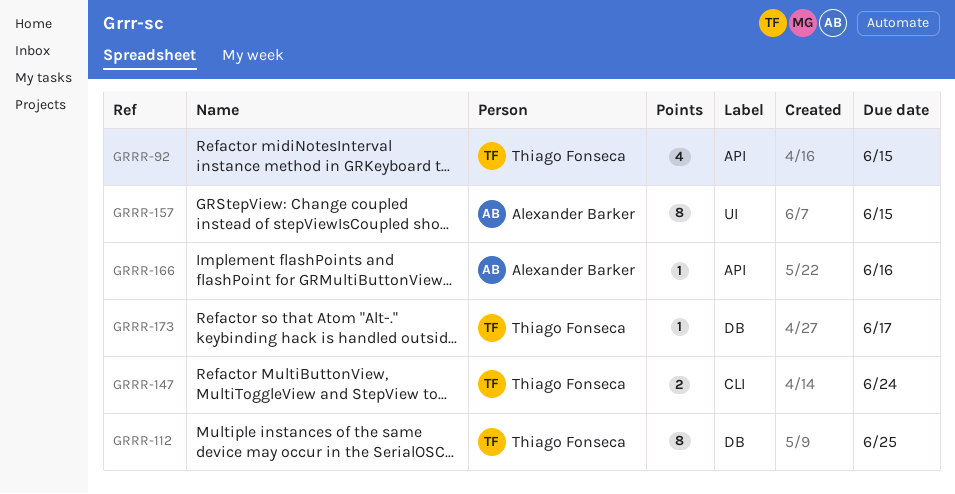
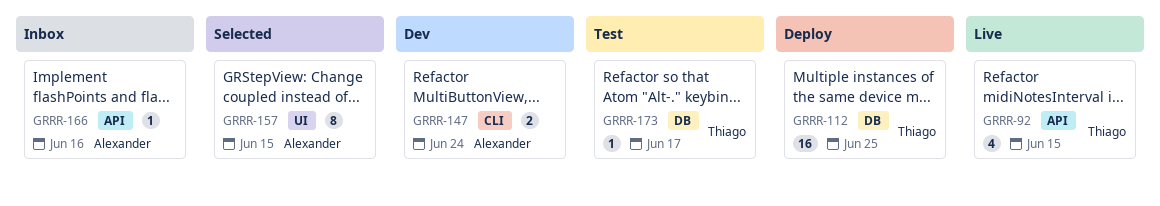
GRRR-112, estimate: 8 -> 16
GRRR-147, owner: Thiago Fonseca -> Alexander Barker

